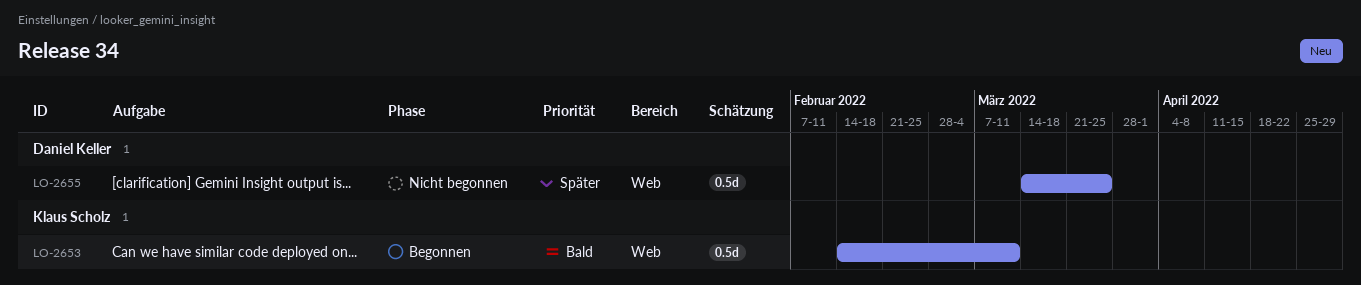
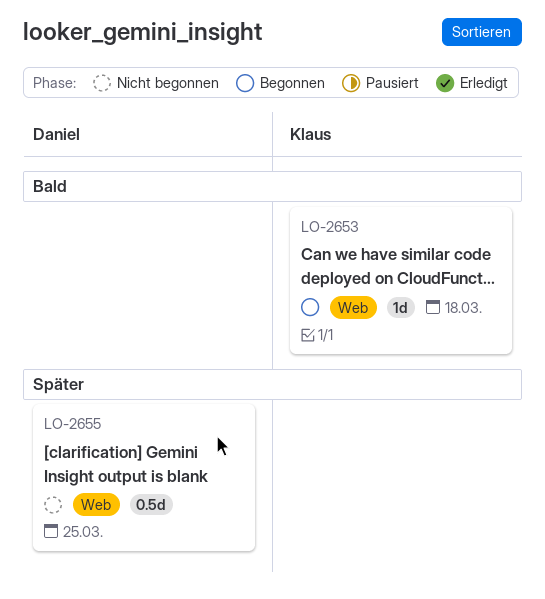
LO-2653, estimate: 0.5d -> 1d
LO-2653, due: Mar 11 -> Mar 18

